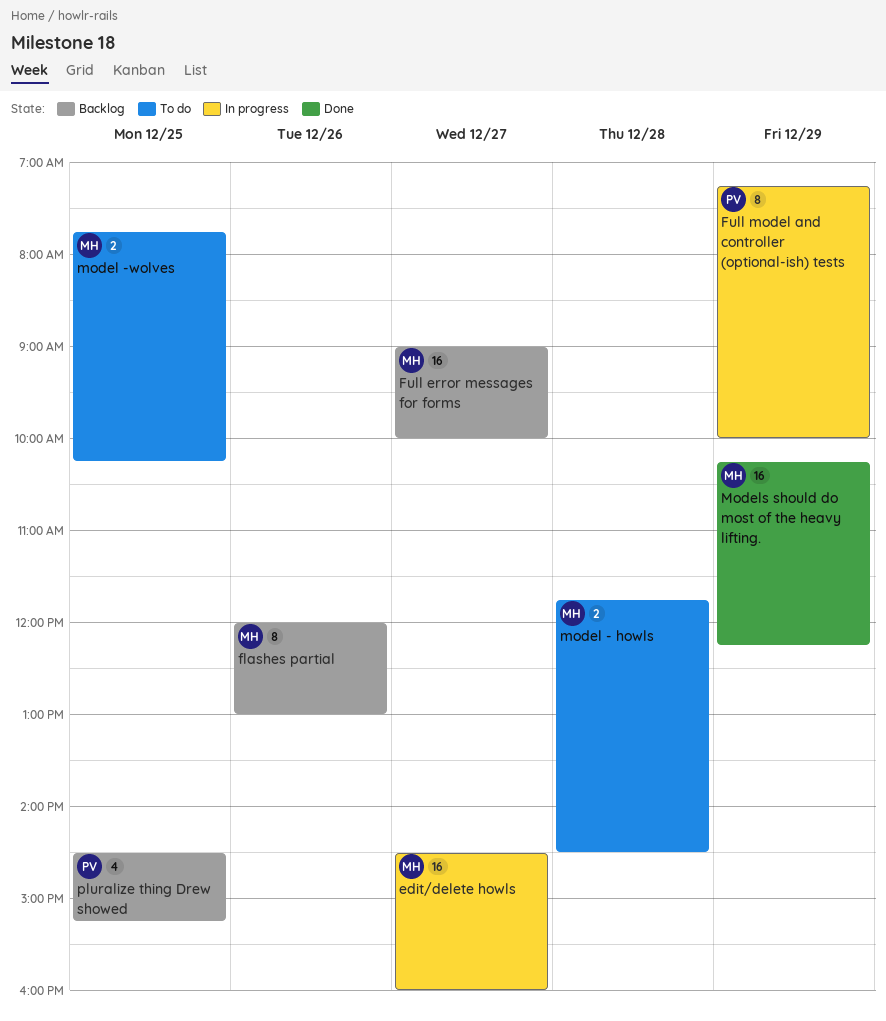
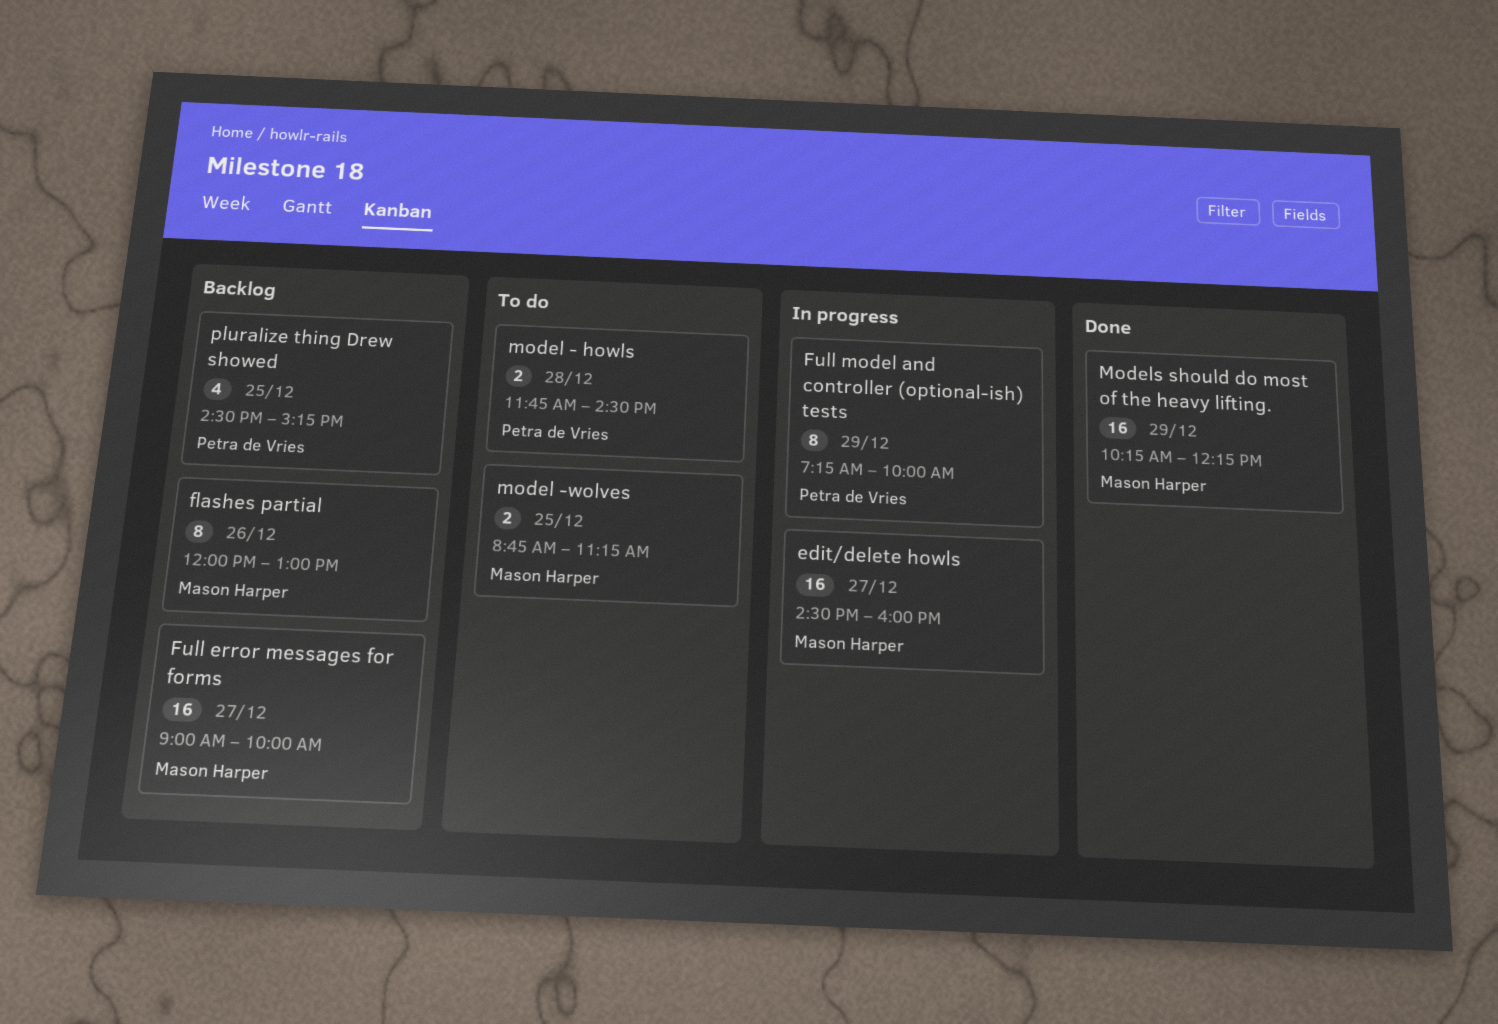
model - howls, owner: Mason Harper -> Petra de Vries
model -wolves, begins: 07:45 -> 08:45
model -wolves, ends: 10:15 -> 11:15

